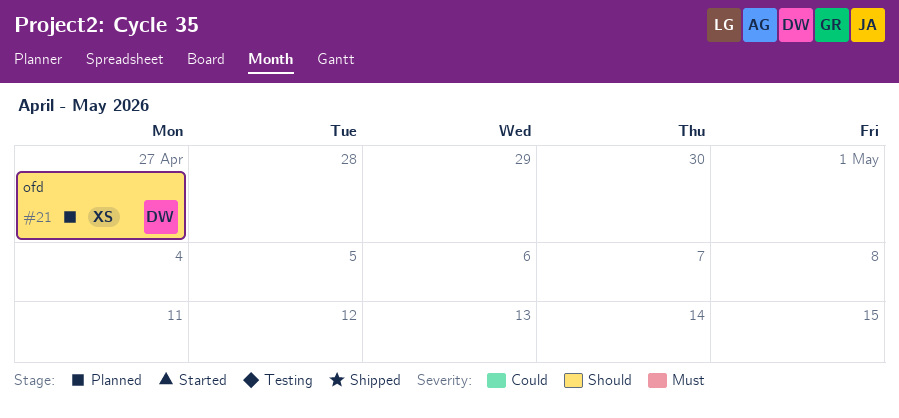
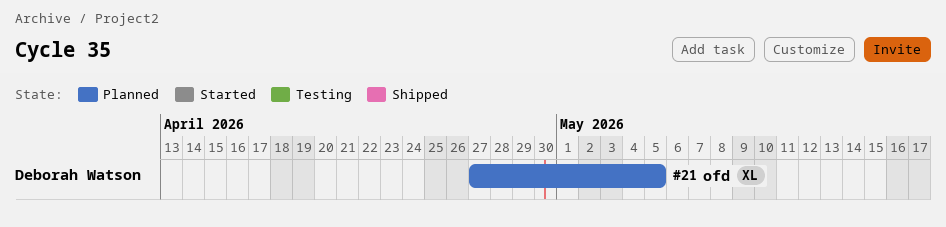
#21, estimate: XS -> XL
#21, due: Apr 27 -> May 5

